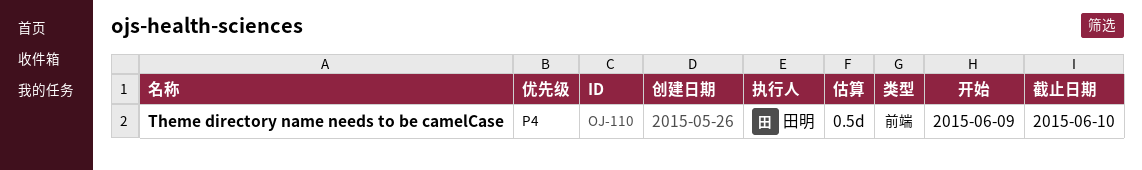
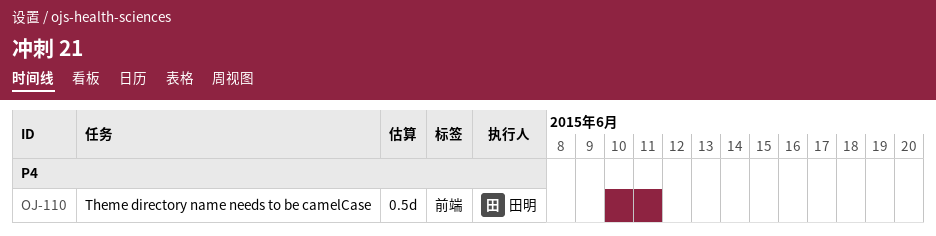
OJ-110, start: Jun 9 -> Jun 10
OJ-110, due: Jun 10 -> Jun 11

